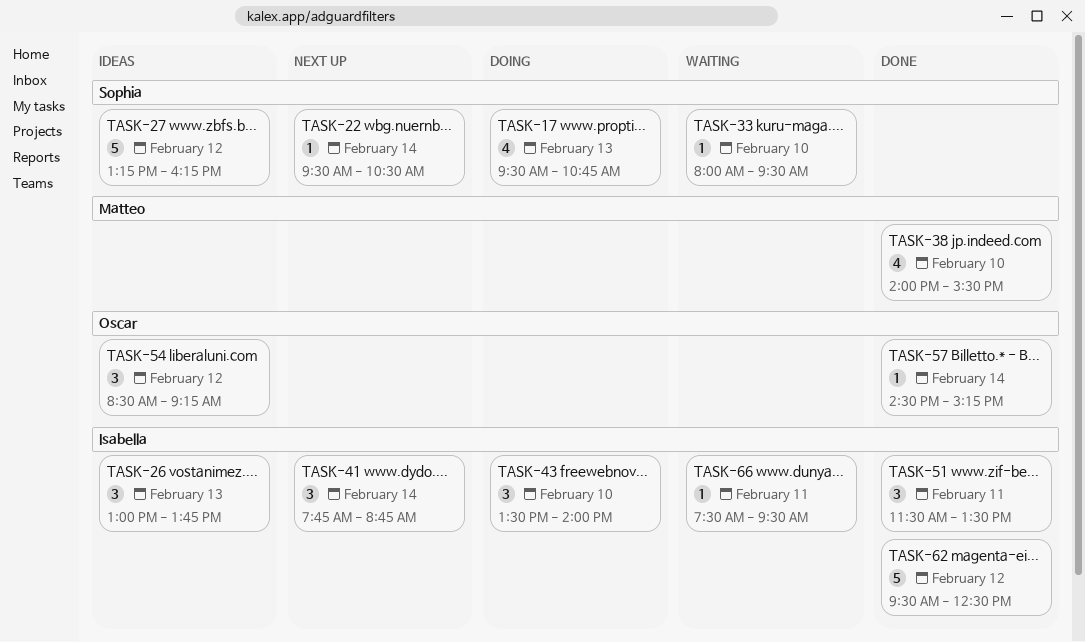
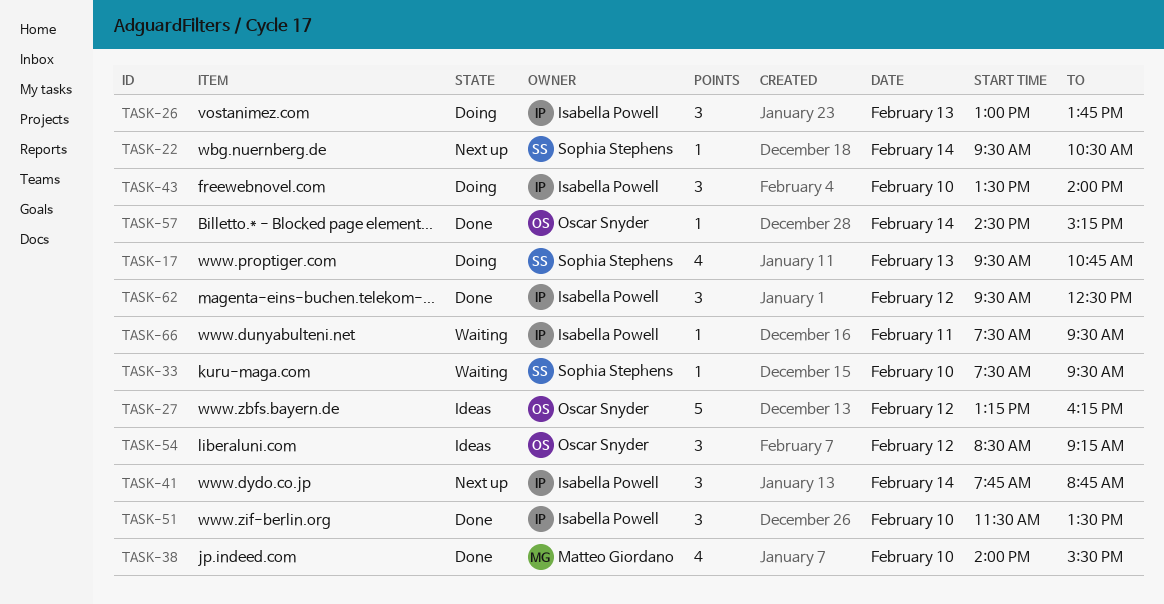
TASK-26, status: Ideas -> Doing
TASK-27, owner: Sophia Stephens -> Oscar Snyder
TASK-33, begins: 08:00 -> 07:30
TASK-51, day: Feb 11 -> Feb 10
TASK-62, estimate: 5 -> 3

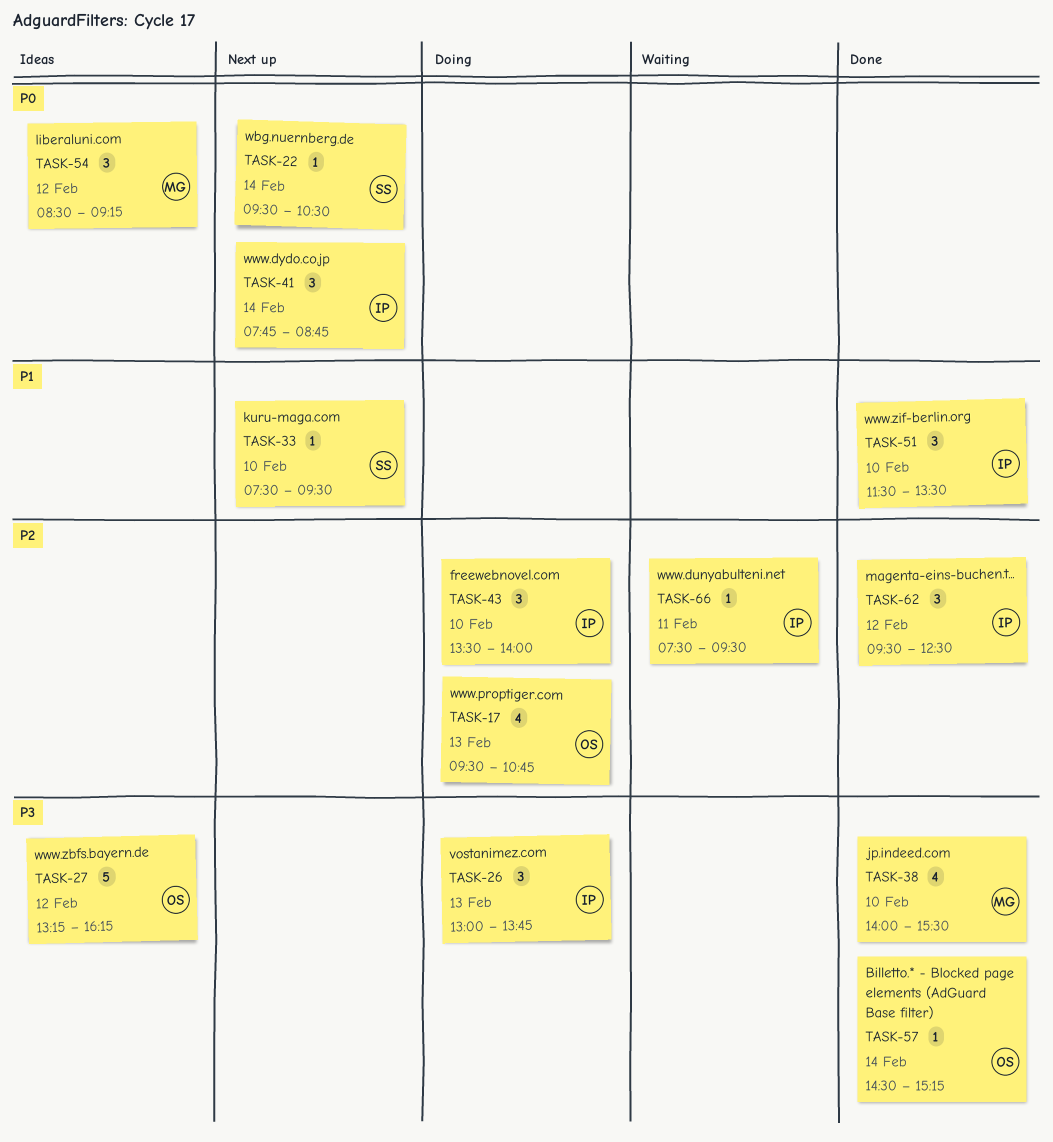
TASK-17, owner: Sophia Stephens -> Oscar Snyder
TASK-33, status: Waiting -> Next up
TASK-54, owner: Oscar Snyder -> Matteo Giordano

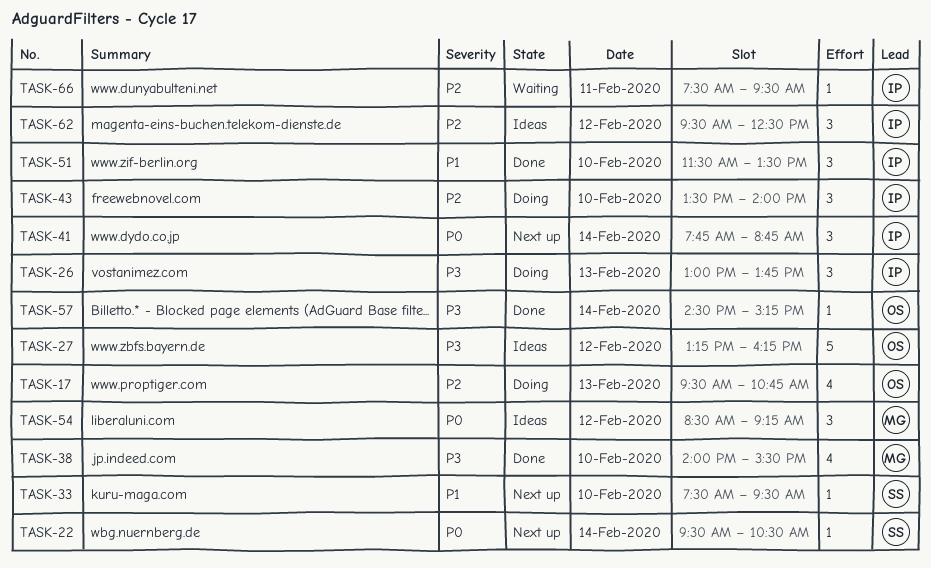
TASK-62, status: Done -> Ideas

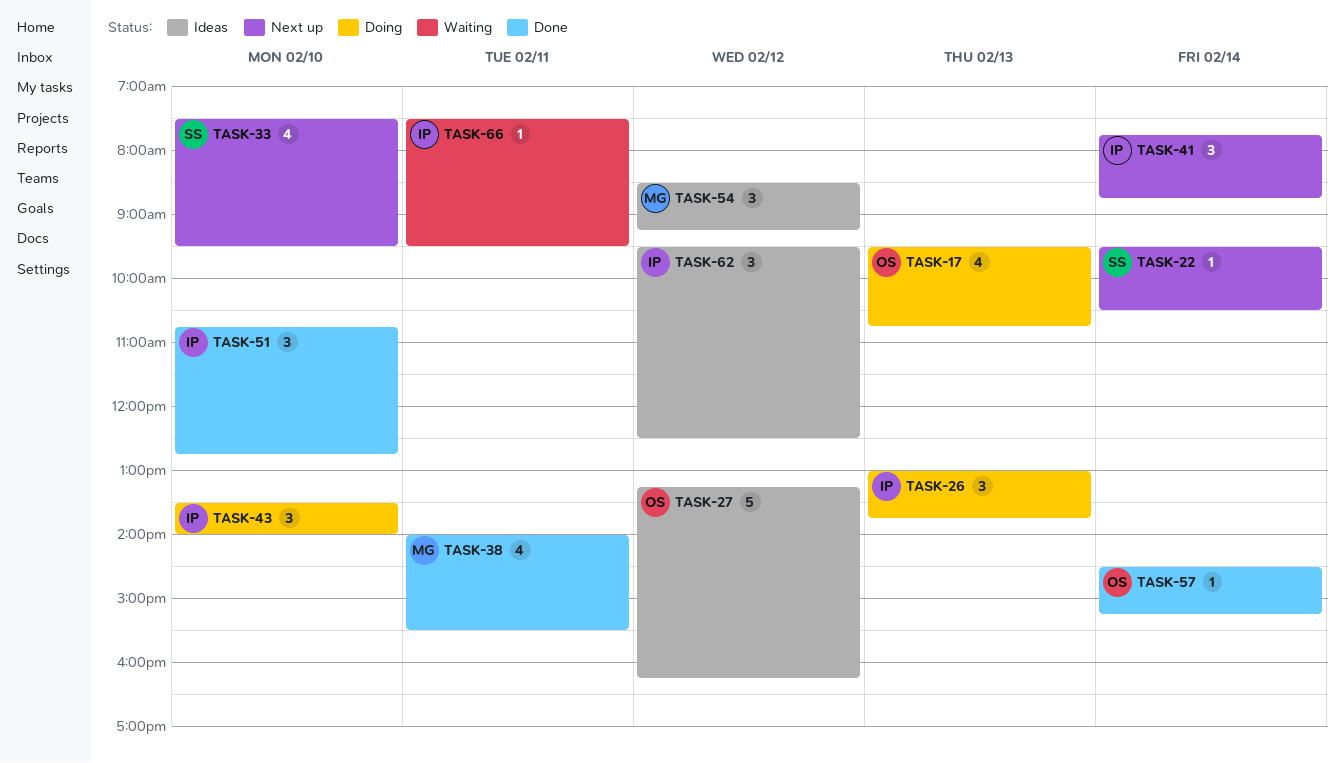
TASK-33, estimate: 1 -> 4
TASK-38, day: Feb 10 -> Feb 11
TASK-51, begins: 11:30 -> 10:45
TASK-51, ends: 13:30 -> 12:45

